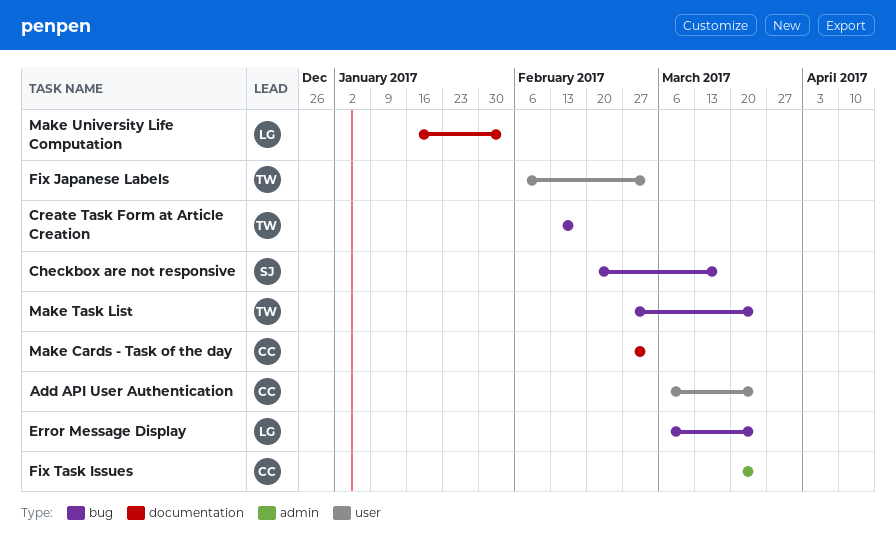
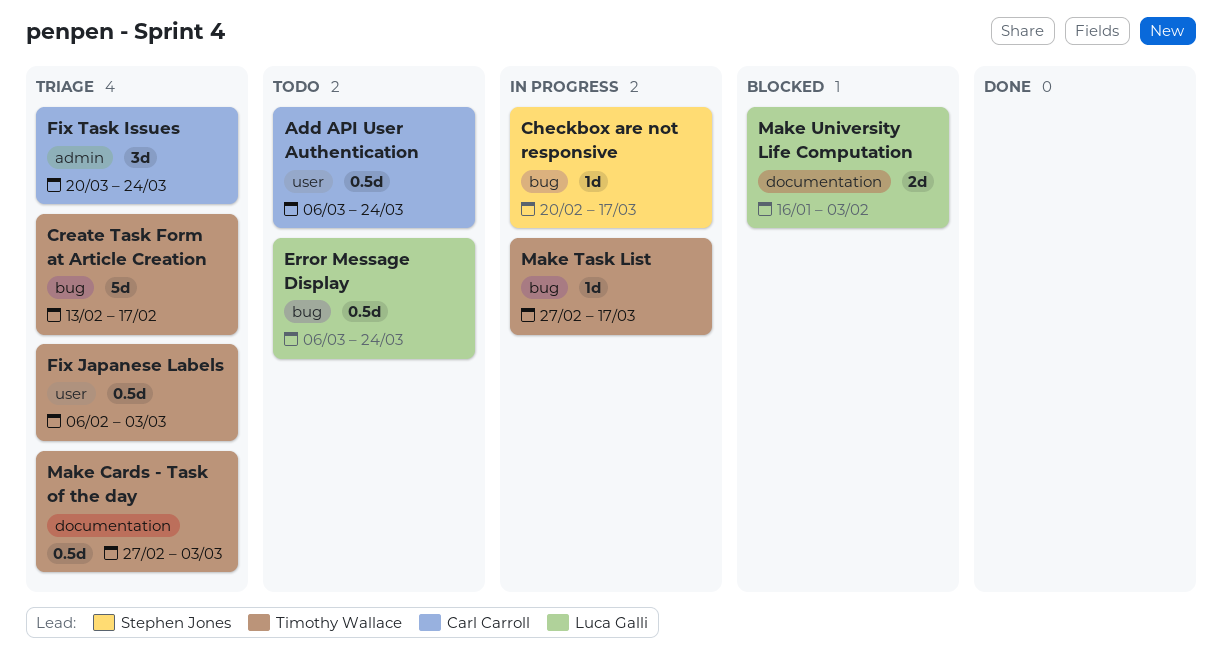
Make Cards - Task of the day, owner: Carl Carroll -> Timothy Wallace
Make Task List, due: Mar 24 -> Mar 17

